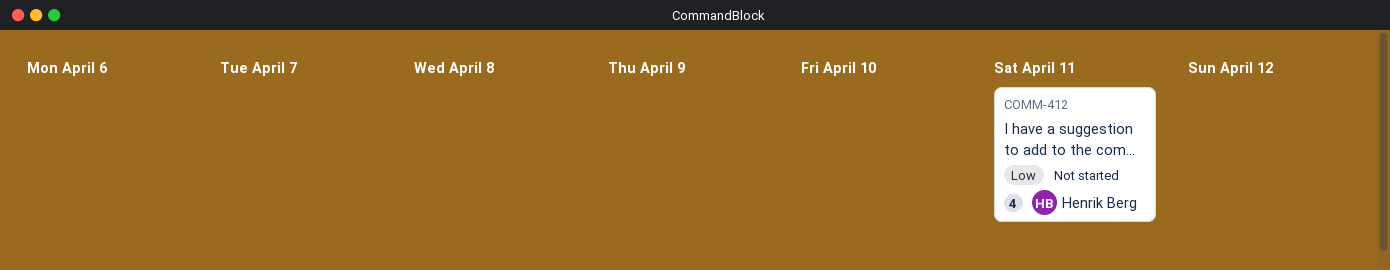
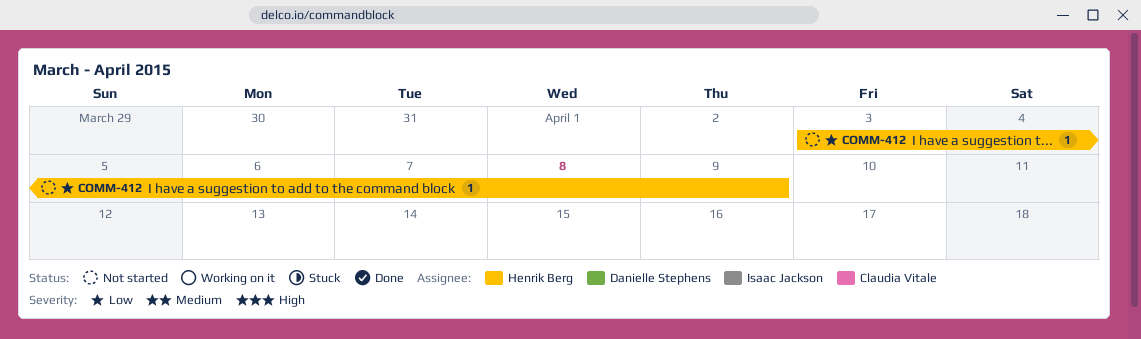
COMM-412, estimate: 4 -> 1
COMM-412, due: Apr 11 -> Apr 9

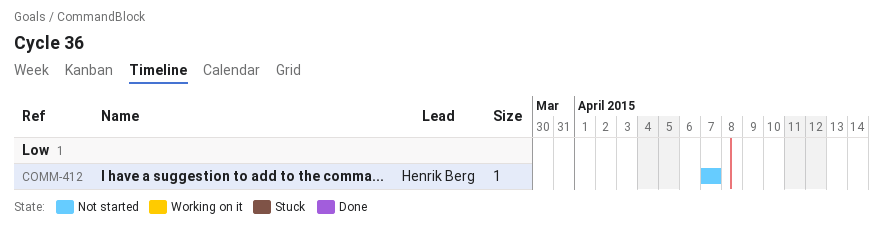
COMM-412, start: Apr 3 -> Apr 7
COMM-412, due: Apr 9 -> Apr 7

